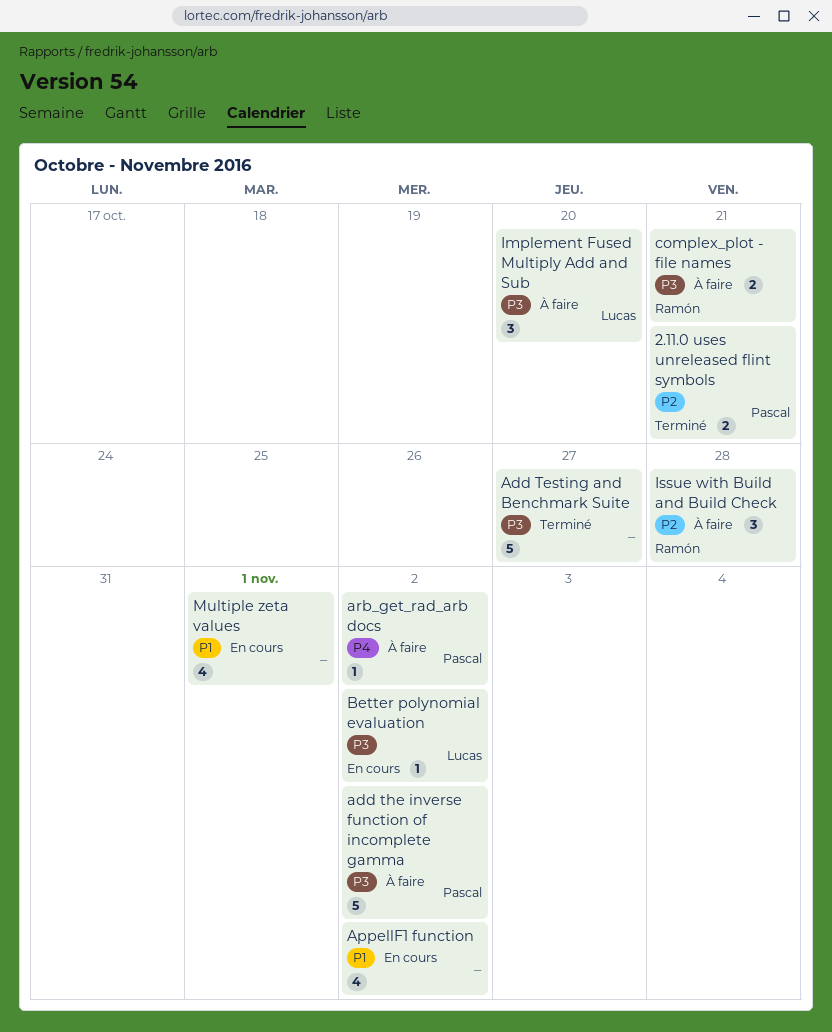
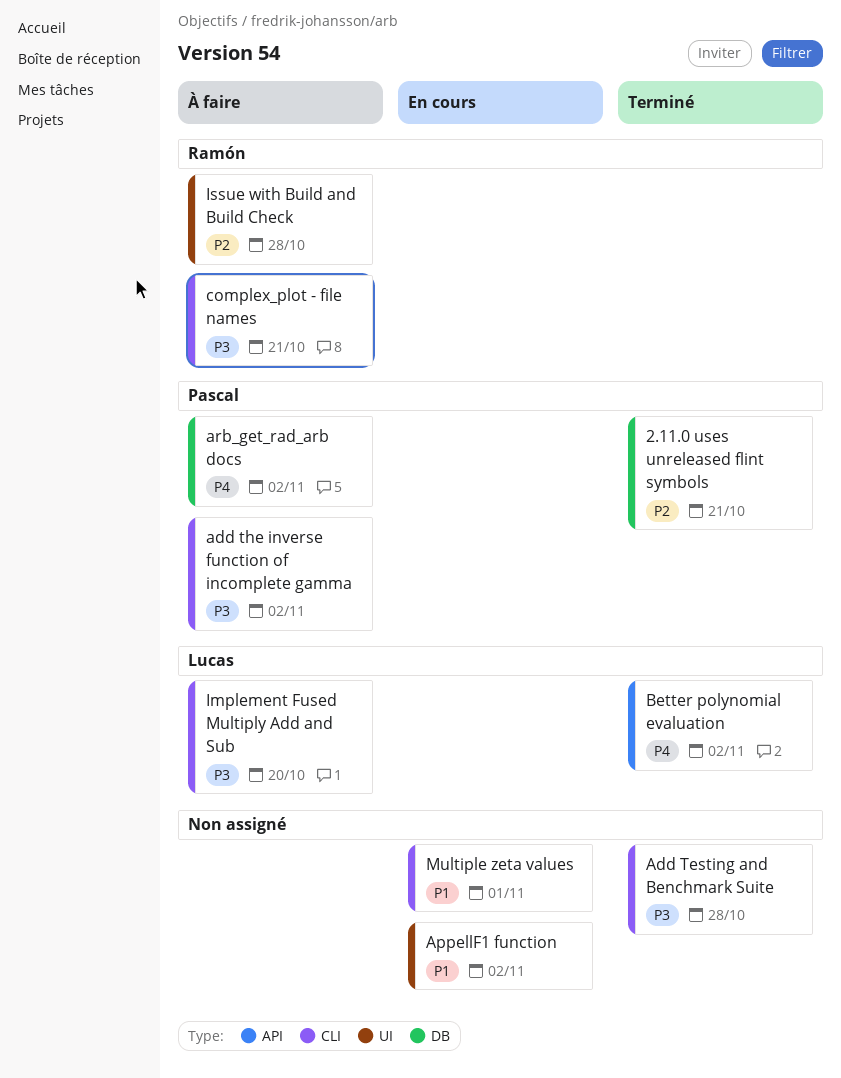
Add Testing and Benchmark Suite, due: Oct 27 -> Oct 28
Better polynomial evaluation, status: En cours -> Terminé
Better polynomial evaluation, priority: P3 -> P4

